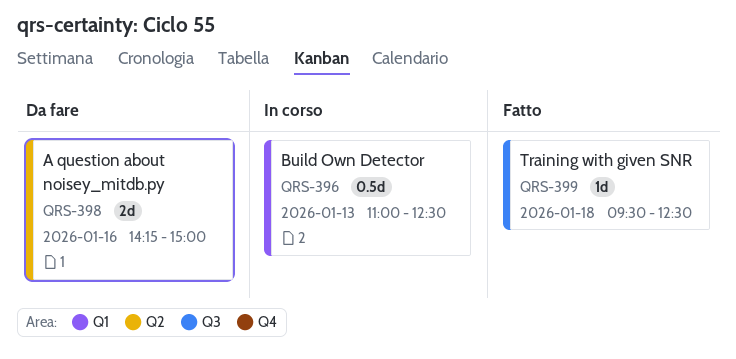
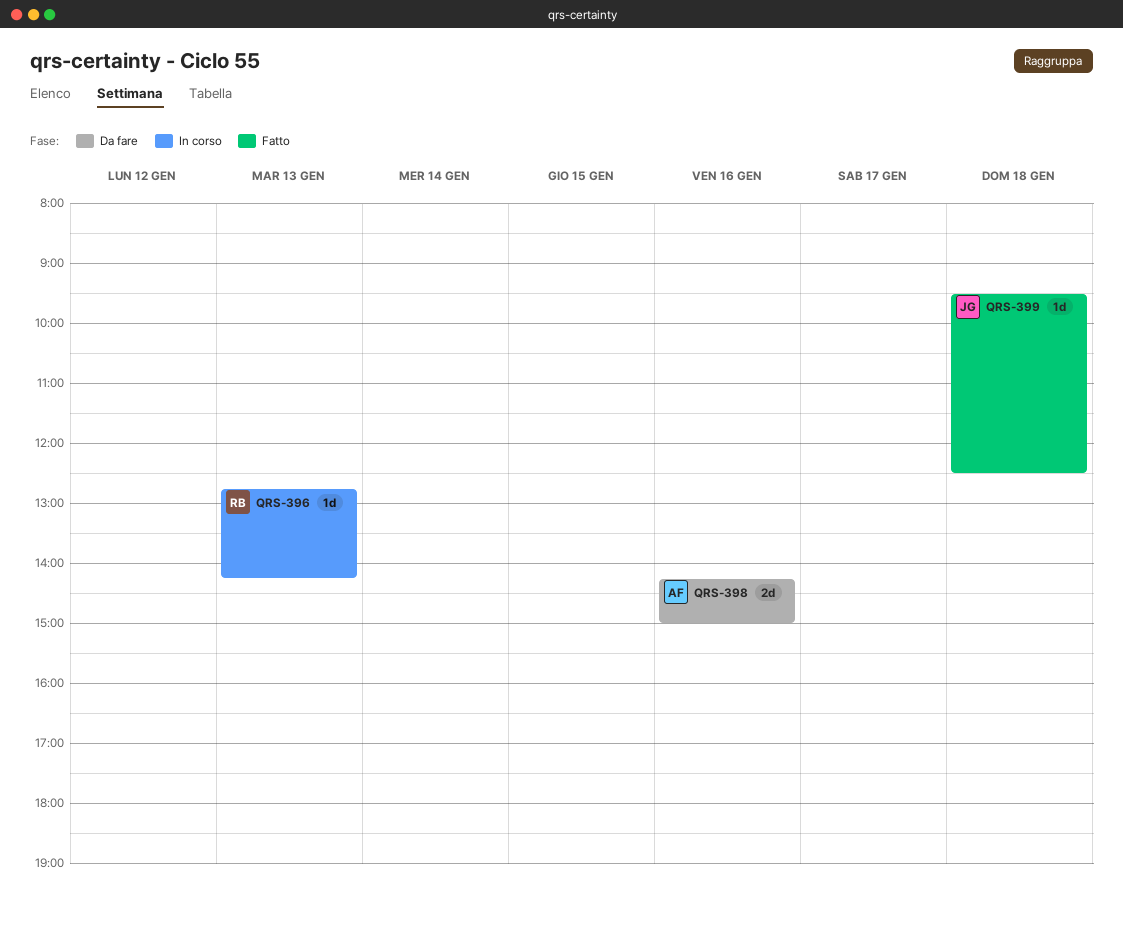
QRS-396, estimate: 0.5d -> 1d
QRS-396, begins: 11:00 -> 12:45
QRS-396, ends: 12:30 -> 14:15

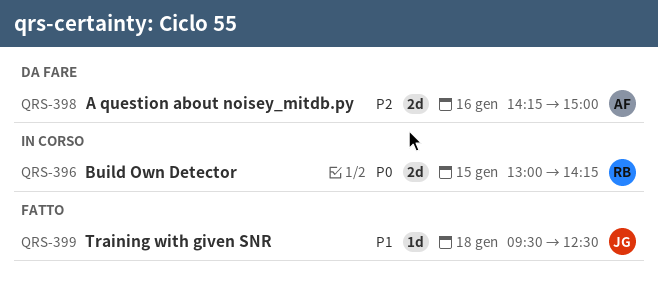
QRS-396, estimate: 1d -> 2d
QRS-396, day: Jan 13 -> Jan 15
QRS-396, begins: 12:45 -> 13:00

